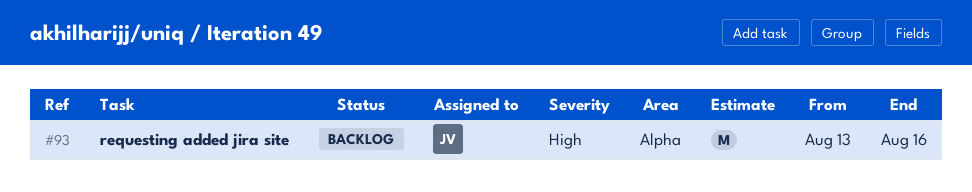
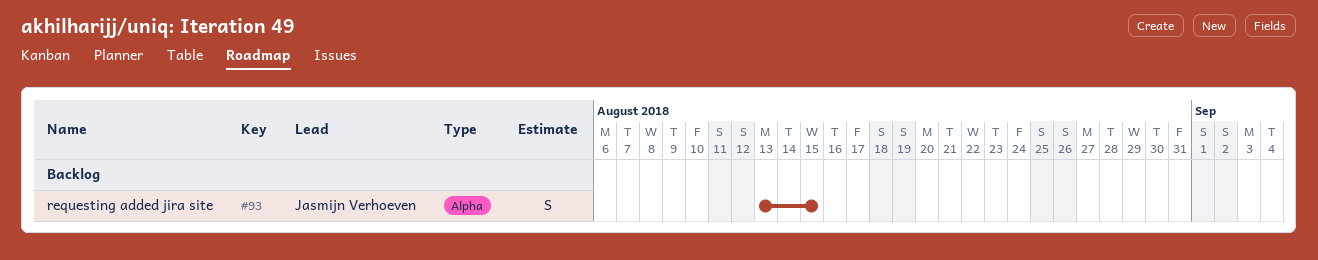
#93, estimate: M -> S
#93, due: Aug 16 -> Aug 15

